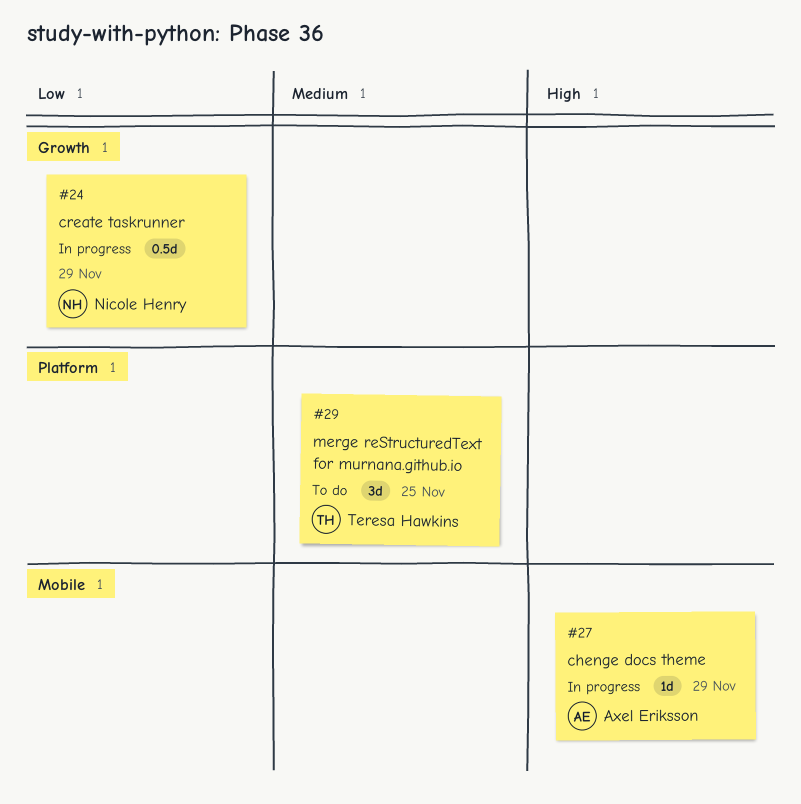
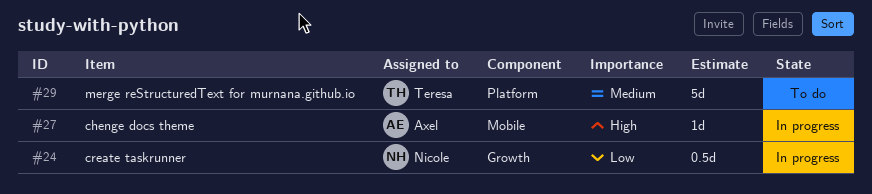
#29, estimate: 3d -> 5d

